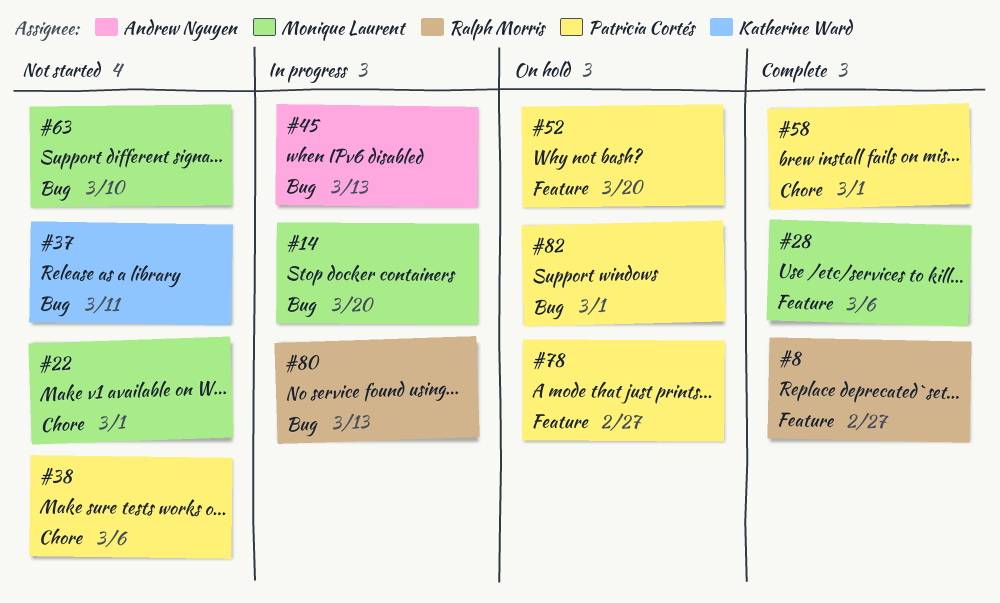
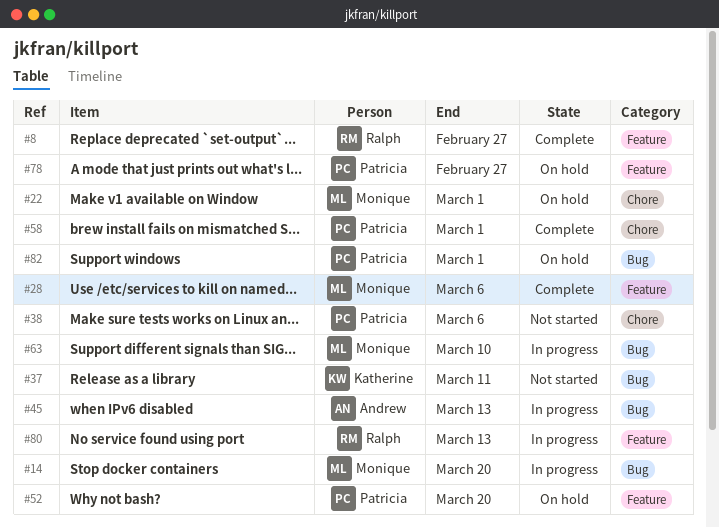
#22, status: Not started -> On hold
#63, status: Not started -> In progress
#80, label: Bug -> Feature

